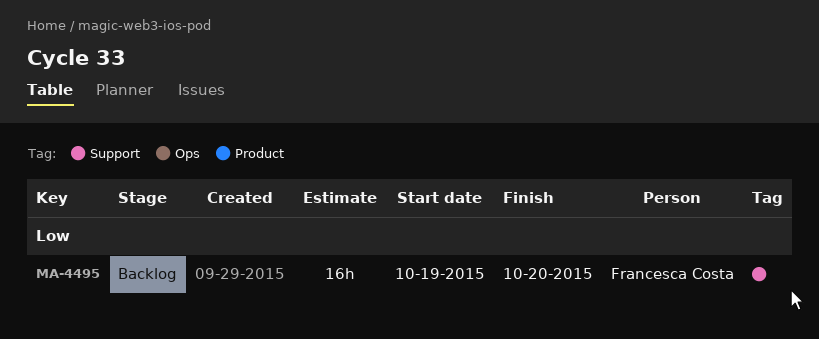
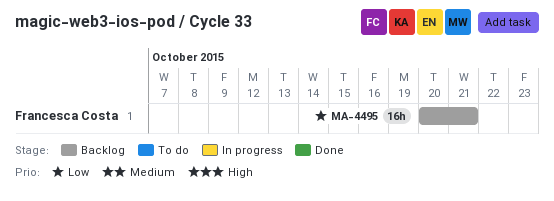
MA-4495, start: Oct 19 -> Oct 20
MA-4495, due: Oct 20 -> Oct 21

